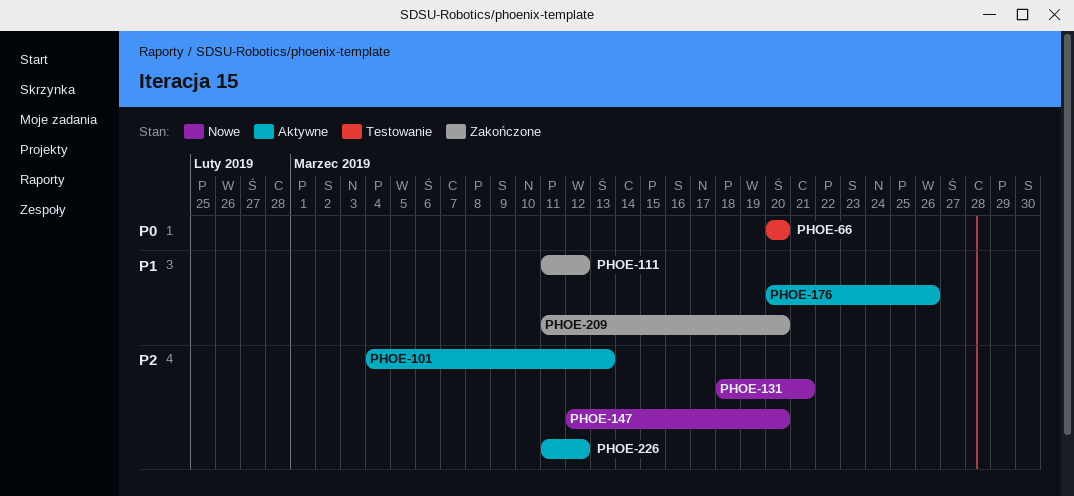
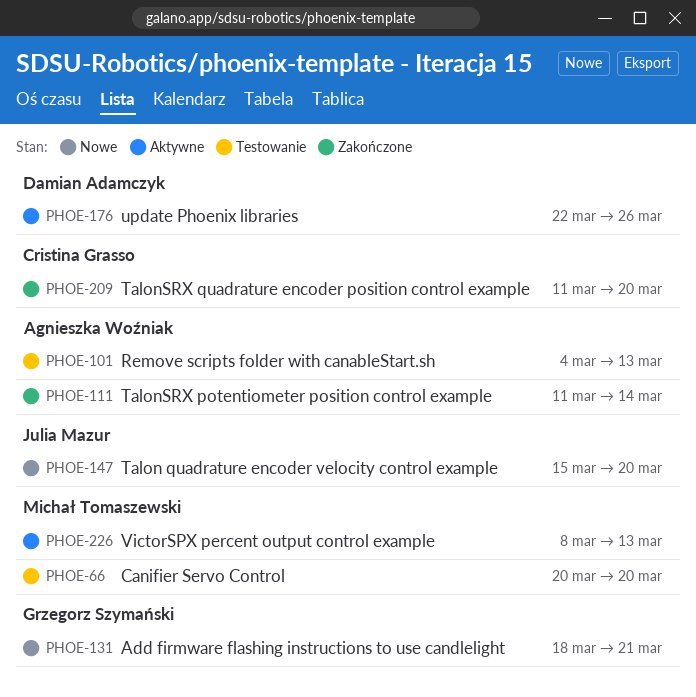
PHOE-101, status: Aktywne -> Testowanie
PHOE-111, due: Mar 12 -> Mar 14
PHOE-147, start: Mar 12 -> Mar 15
PHOE-176, start: Mar 20 -> Mar 22
PHOE-226, start: Mar 11 -> Mar 8
PHOE-226, due: Mar 12 -> Mar 13

